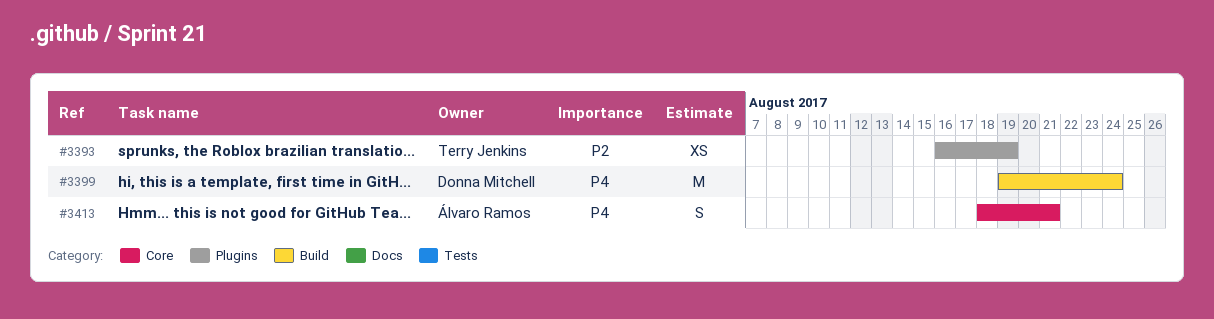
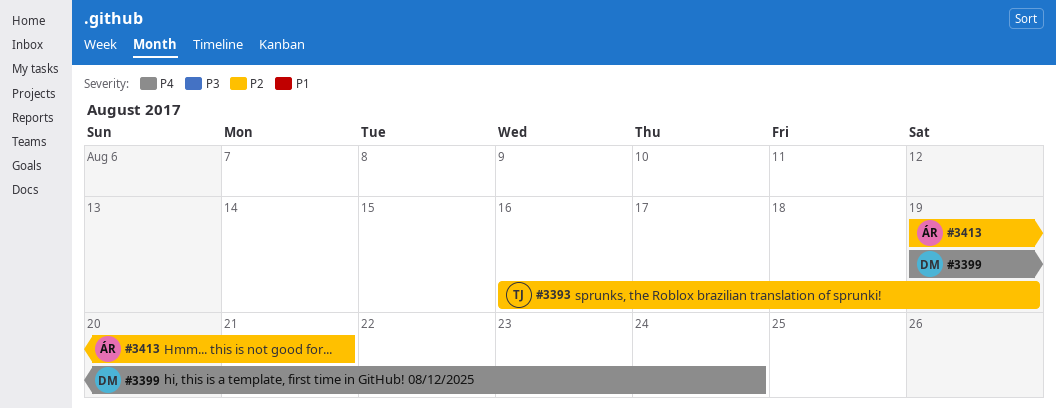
#3413, priority: P4 -> P2
#3413, start: Aug 18 -> Aug 19

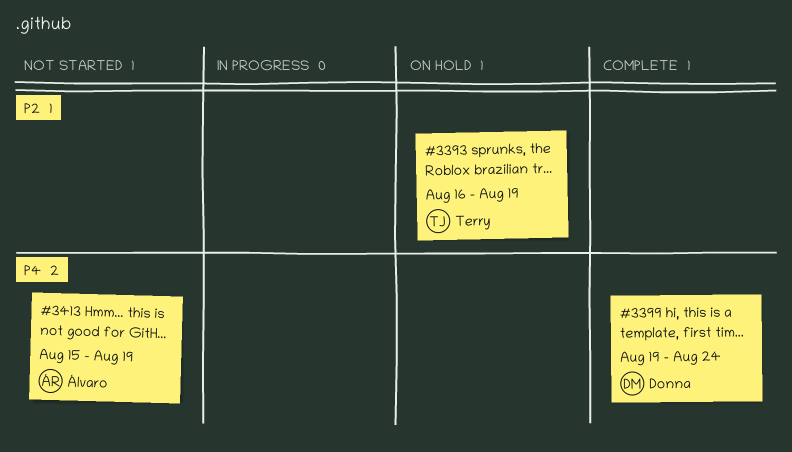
#3413, priority: P2 -> P4
#3413, start: Aug 19 -> Aug 15
#3413, due: Aug 21 -> Aug 19

